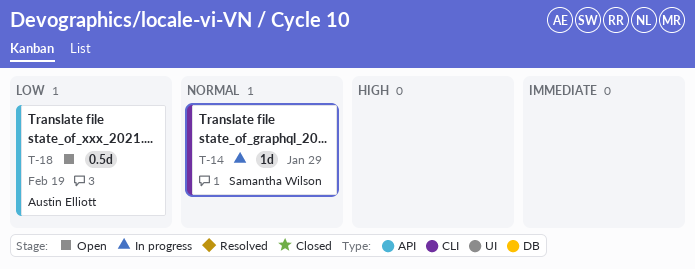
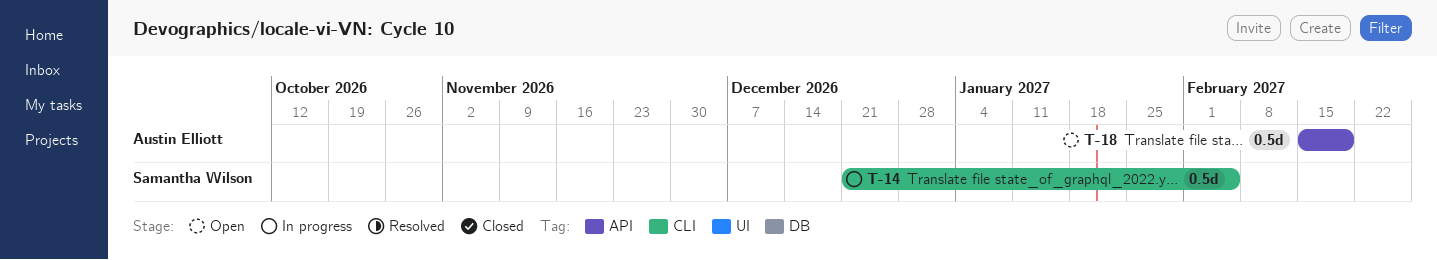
T-14, estimate: 1d -> 0.5d
T-14, due: Jan 29 -> Feb 5

